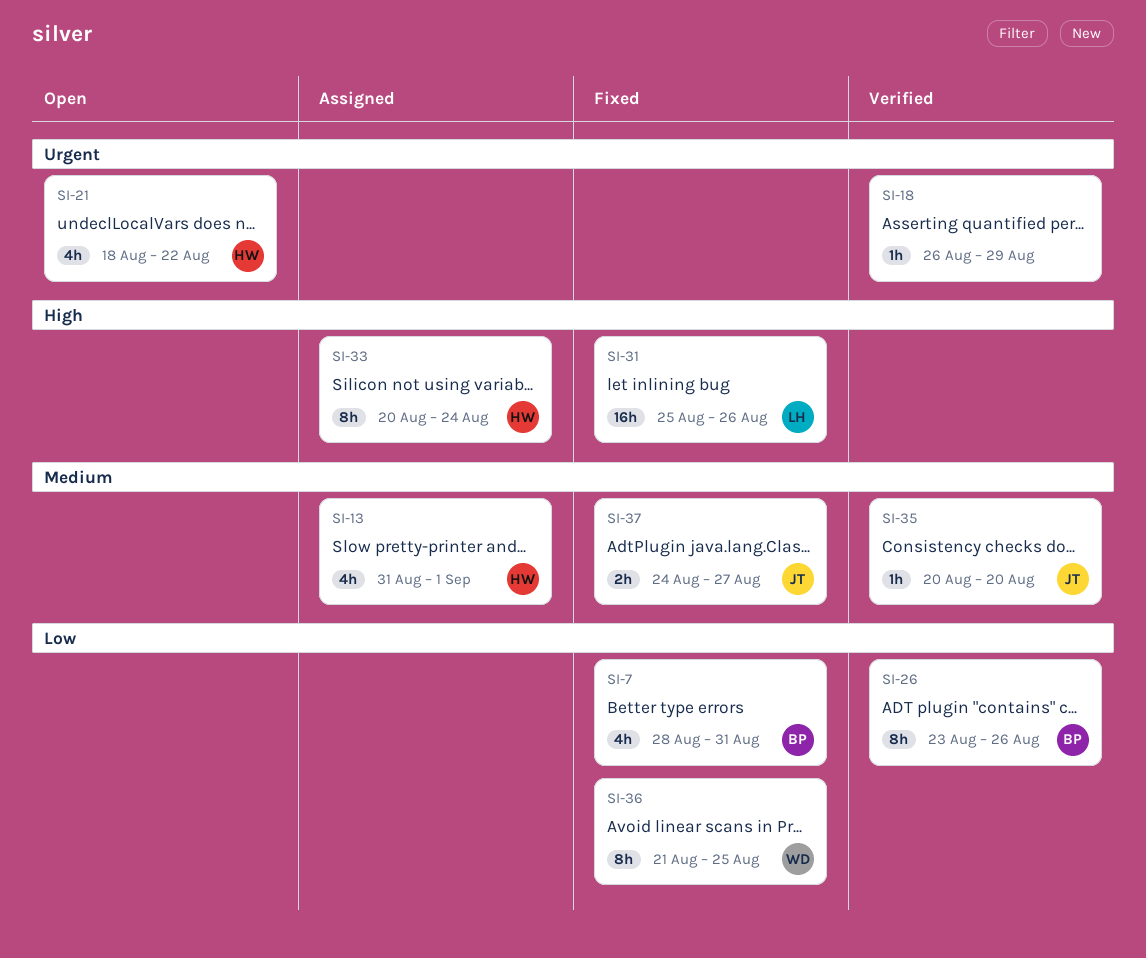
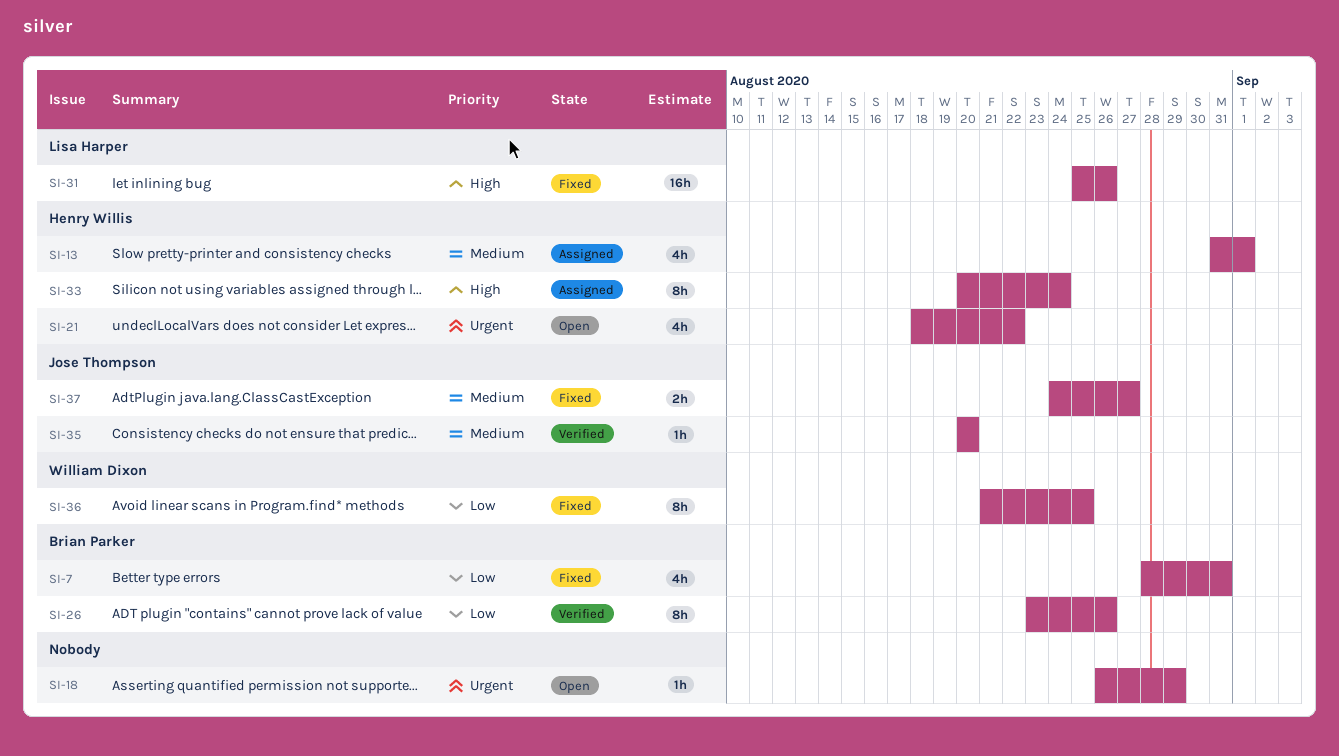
SI-18, status: Verified -> Open

